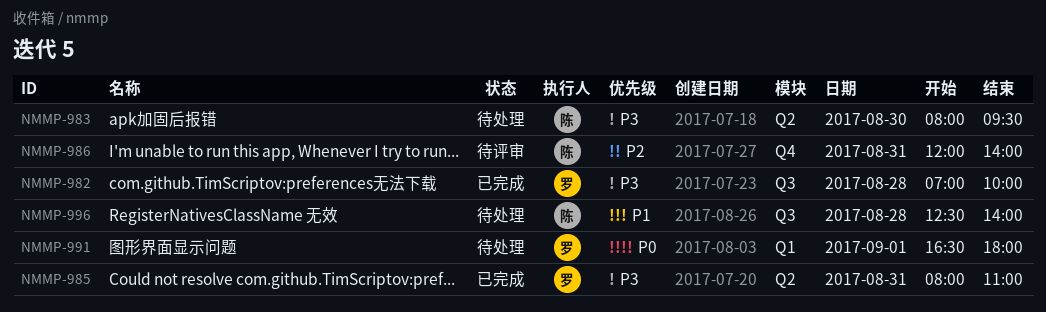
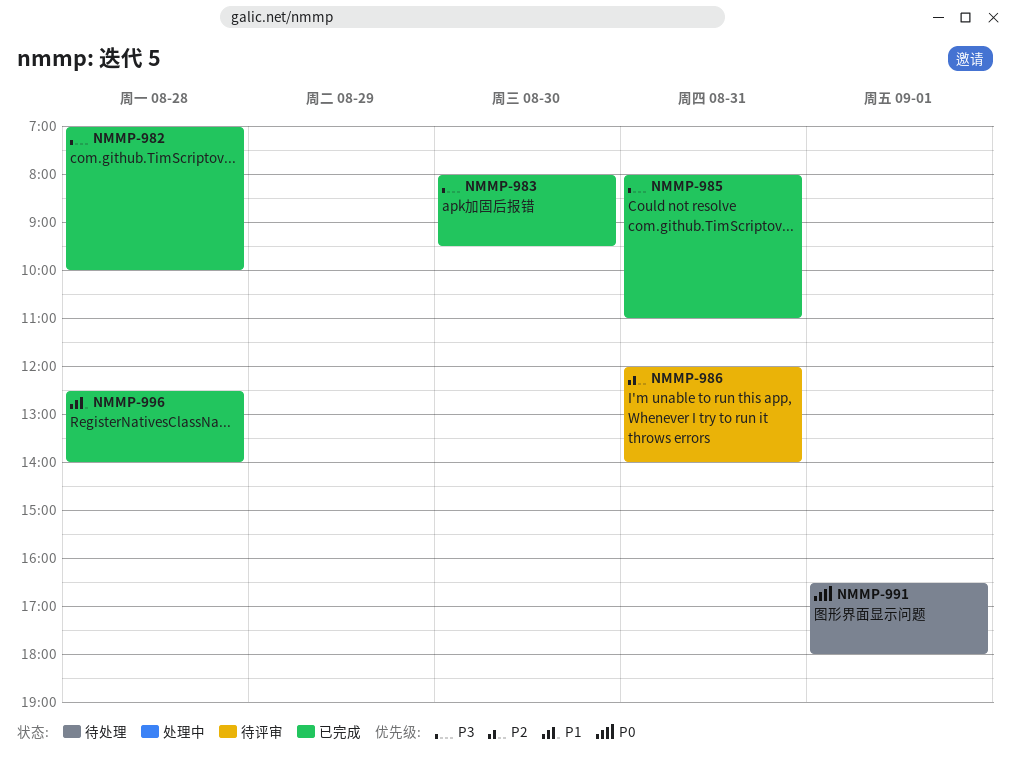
NMMP-983, status: 待处理 -> 已完成
NMMP-996, status: 待处理 -> 已完成

